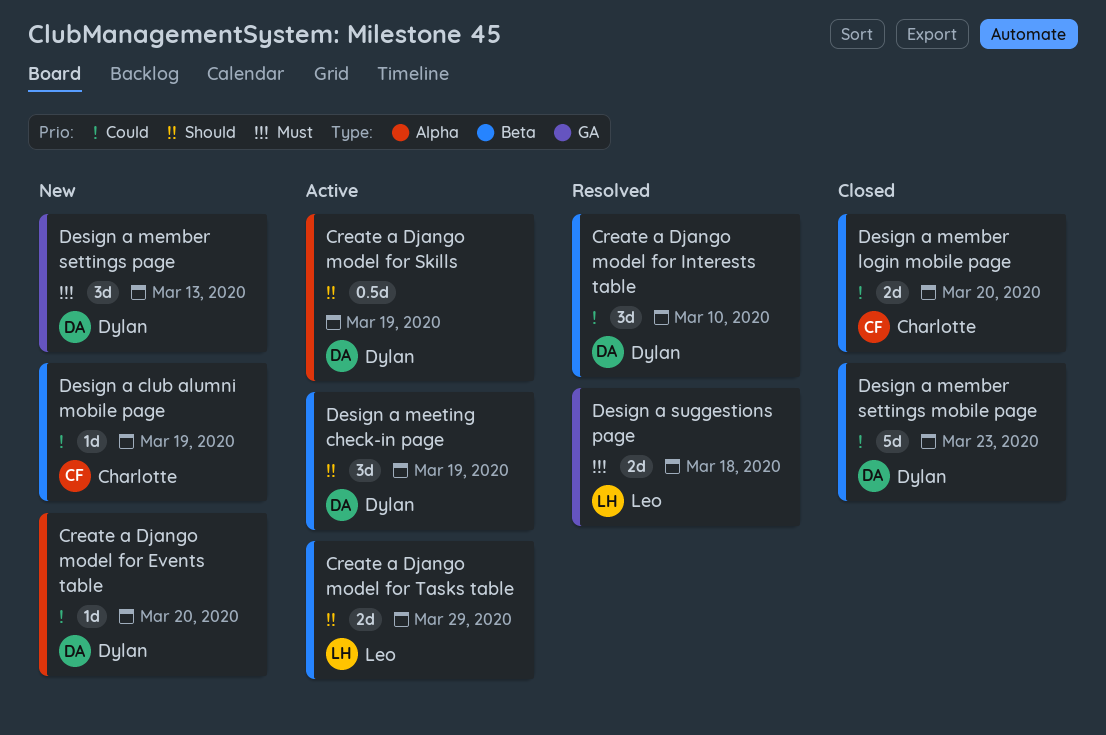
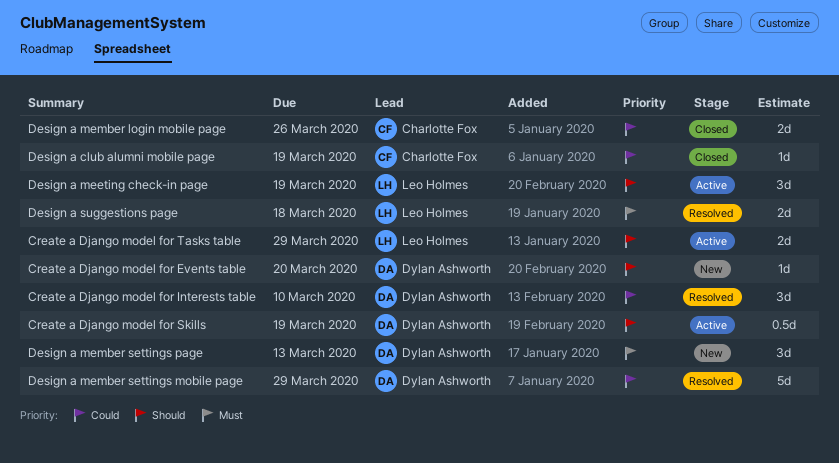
Create a Django model for Events table, priority: Could -> Should
Design a club alumni mobile page, status: New -> Closed
Design a meeting check-in page, owner: Dylan Ashworth -> Leo Holmes
Design a member login mobile page, due: Mar 20 -> Mar 26
Design a member settings mobile page, status: Closed -> Resolved
Design a member settings mobile page, due: Mar 23 -> Mar 29

